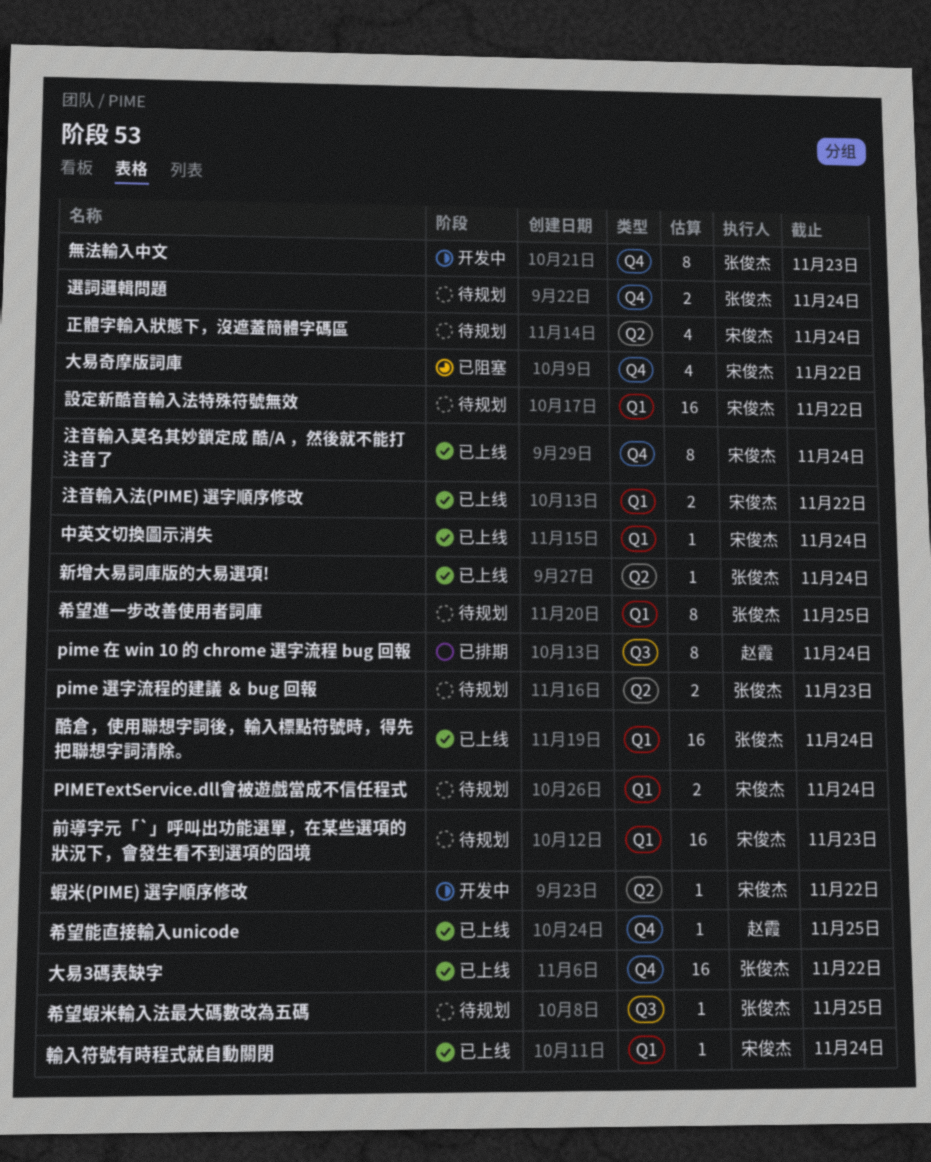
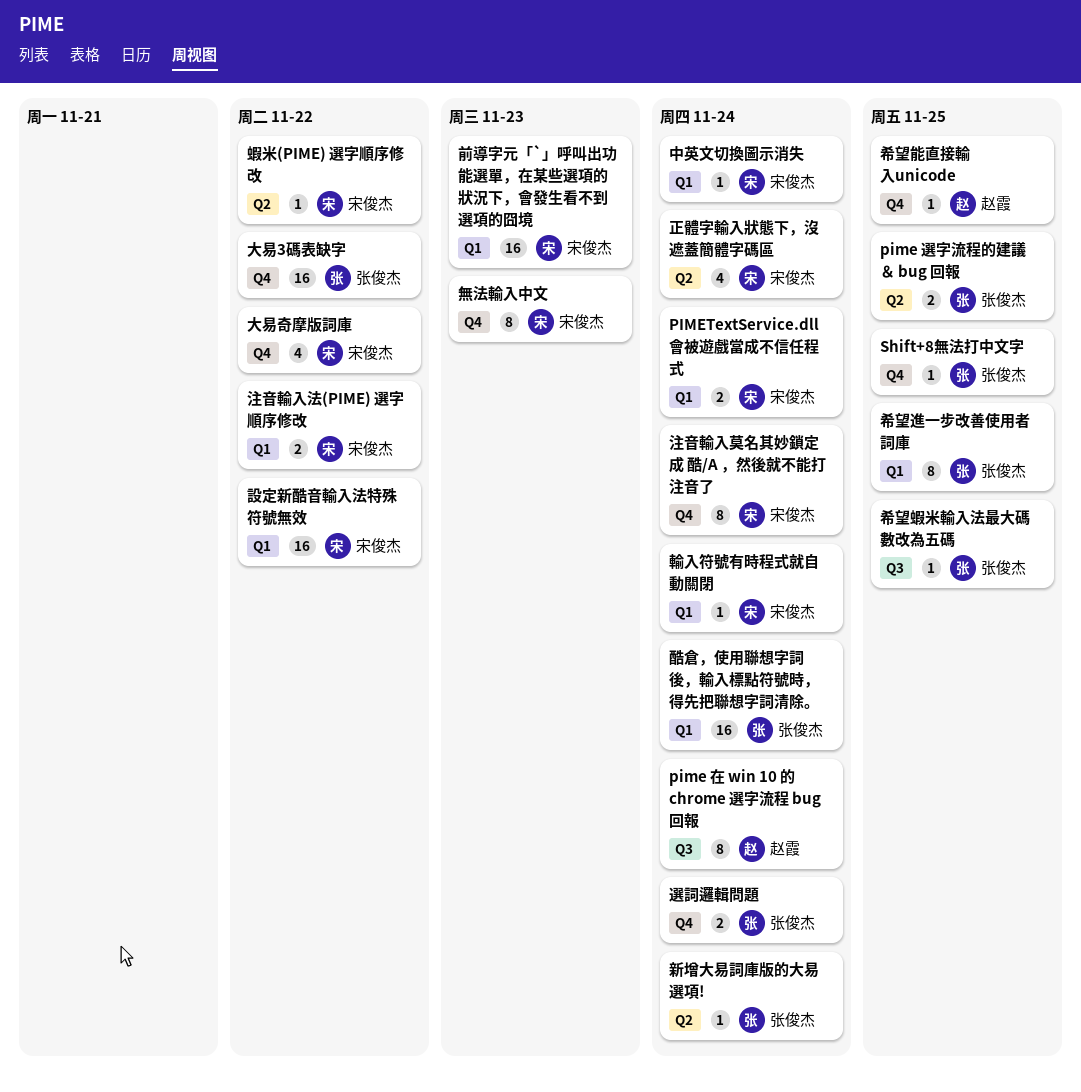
pime 選字流程的建議 ＆ bug 回報, due: Nov 23 -> Nov 25
Shift+8無法打中文字: none -> present
無法輸入中文, owner: 张俊杰 -> 宋俊杰

